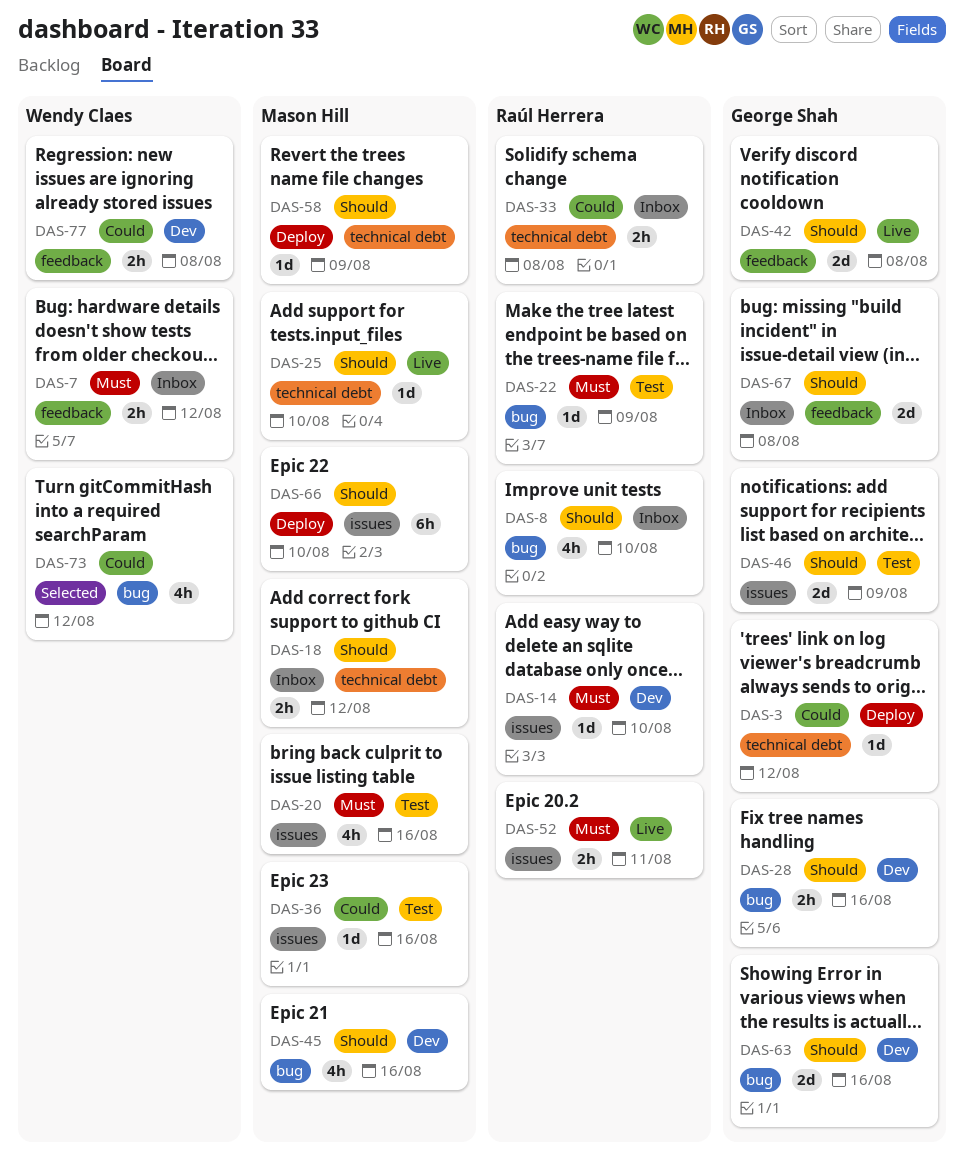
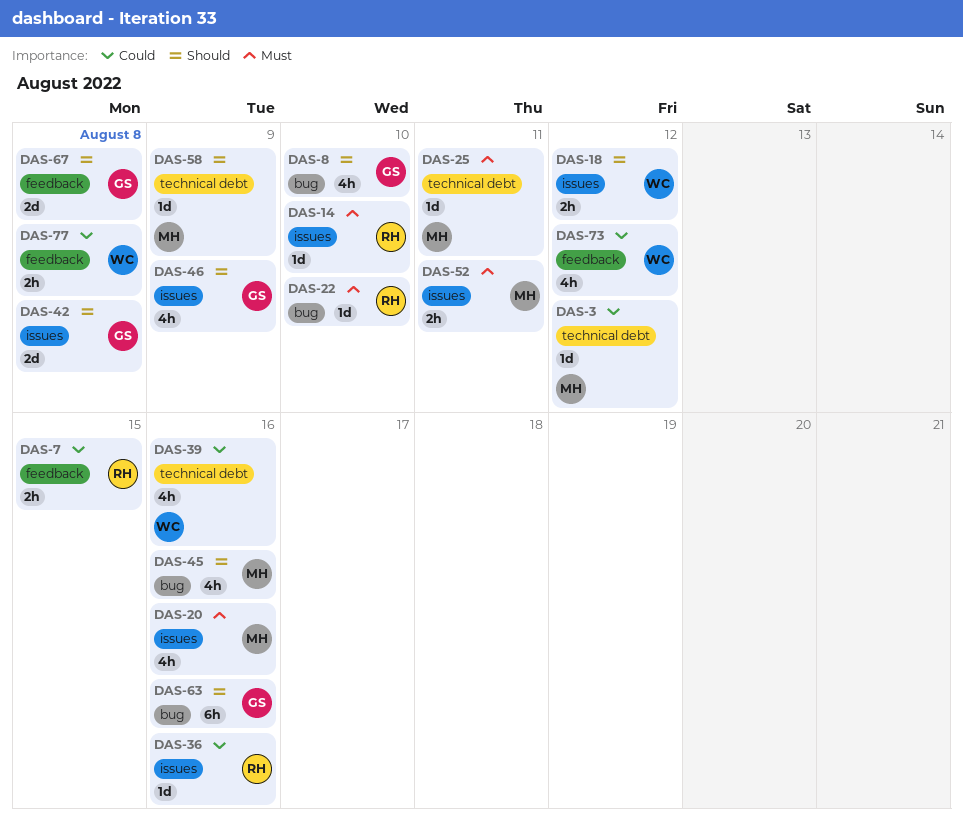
DAS-3, owner: George Shah -> Mason Hill
DAS-7, owner: Wendy Claes -> Raúl Herrera
DAS-7, priority: Must -> Could
DAS-7, due: Aug 12 -> Aug 15
DAS-8, owner: Raúl Herrera -> George Shah
DAS-18, owner: Mason Hill -> Wendy Claes
DAS-18, label: technical debt -> issues
DAS-22, due: Aug 9 -> Aug 10
DAS-25, priority: Should -> Must
DAS-25, due: Aug 10 -> Aug 11
DAS-28: present -> none
DAS-33: present -> none
DAS-36, owner: Mason Hill -> Raúl Herrera
DAS-39: none -> present
DAS-42, label: feedback -> issues
DAS-46, estimate: 2d -> 4h
DAS-52, owner: Raúl Herrera -> Mason Hill
DAS-63, estimate: 2d -> 6h
DAS-66: present -> none
DAS-73, label: bug -> feedback

